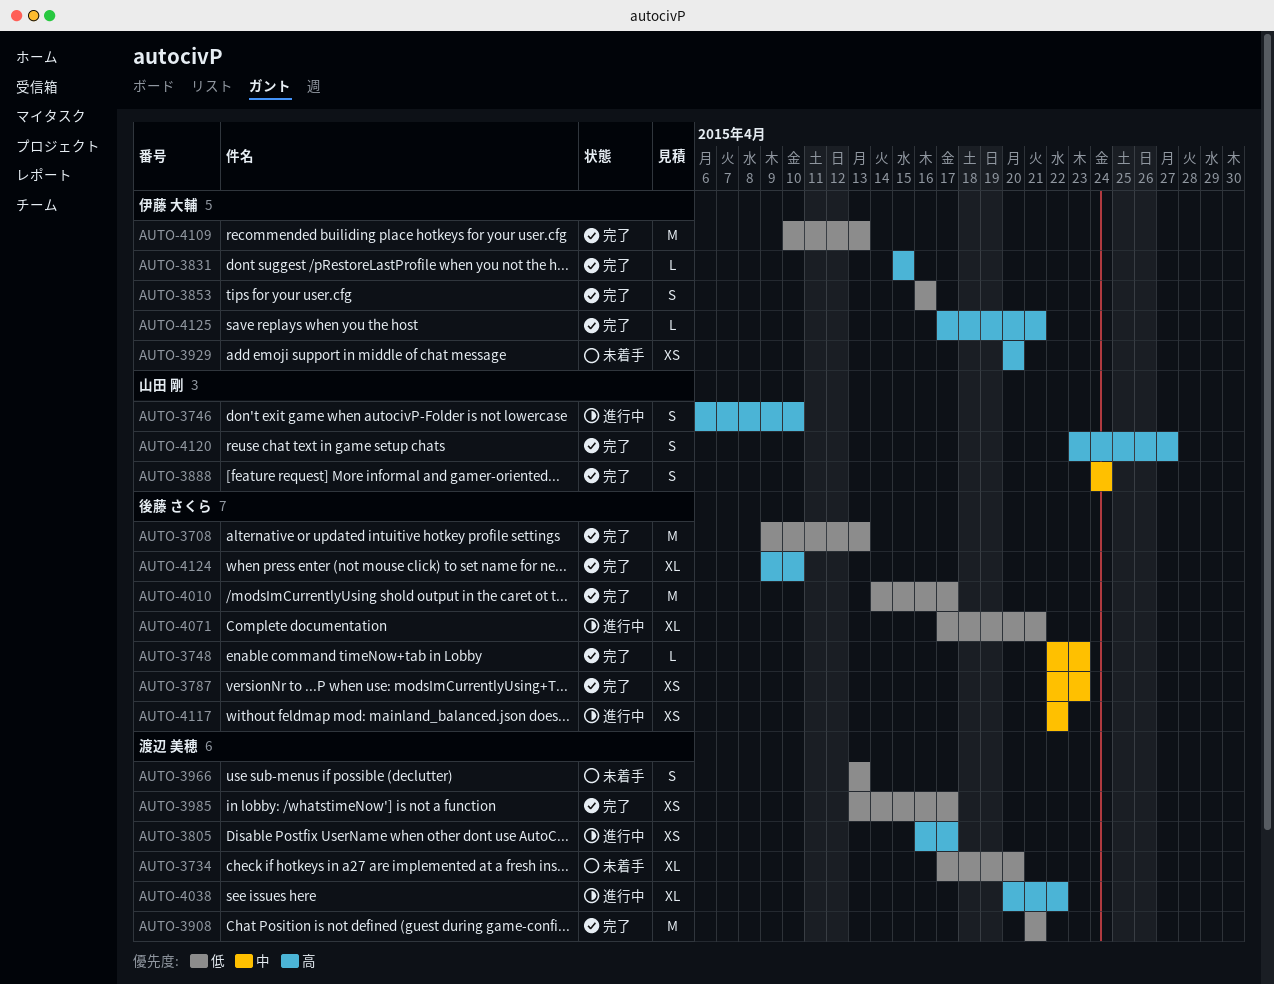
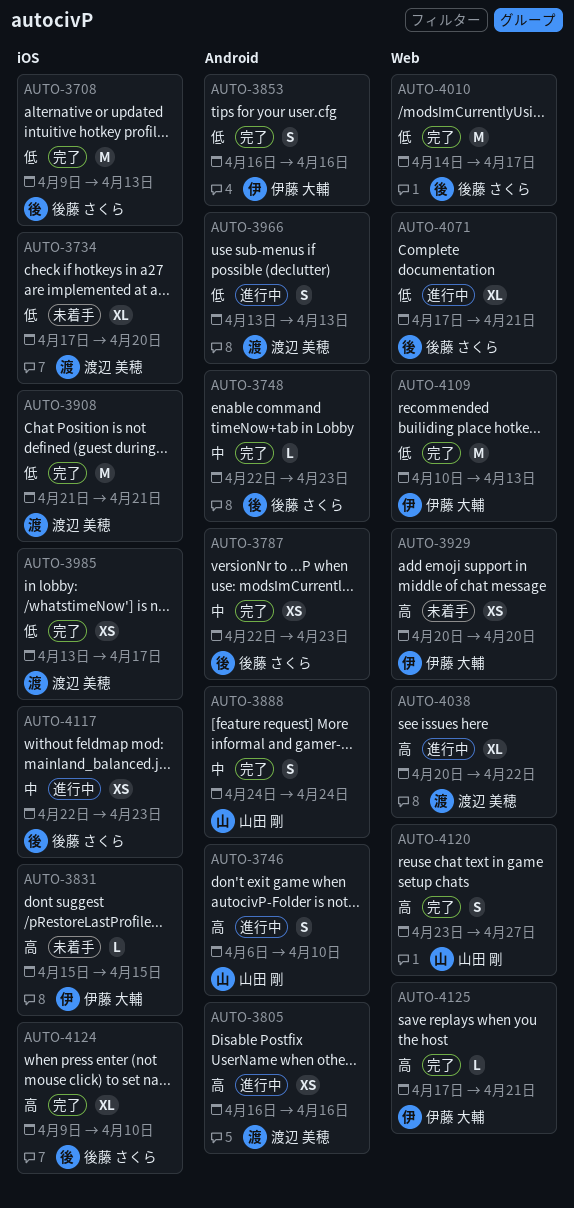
AUTO-3805, due: Apr 17 -> Apr 16
AUTO-3831, status: 完了 -> 未着手
AUTO-3966, status: 未着手 -> 進行中
AUTO-4117, due: Apr 22 -> Apr 23

